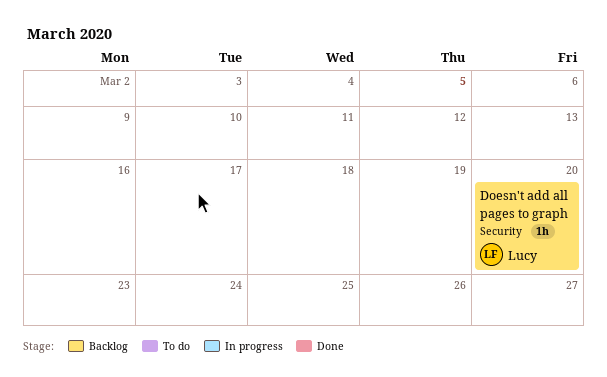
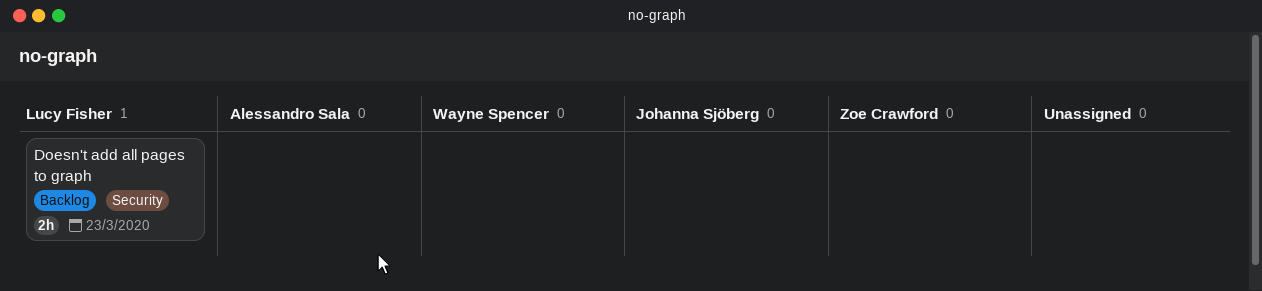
Doesn't add all pages to graph, estimate: 1h -> 2h
Doesn't add all pages to graph, due: Mar 20 -> Mar 23

